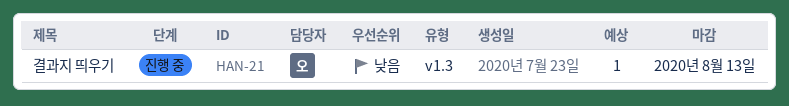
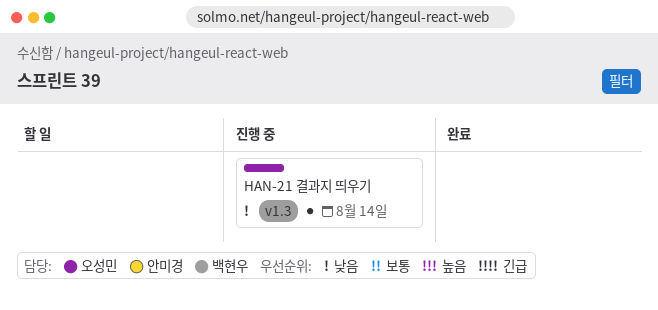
HAN-21, due: Aug 13 -> Aug 14

